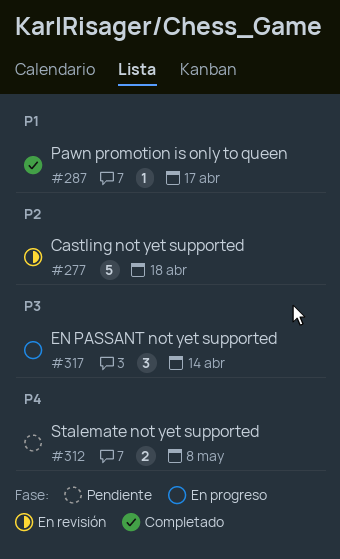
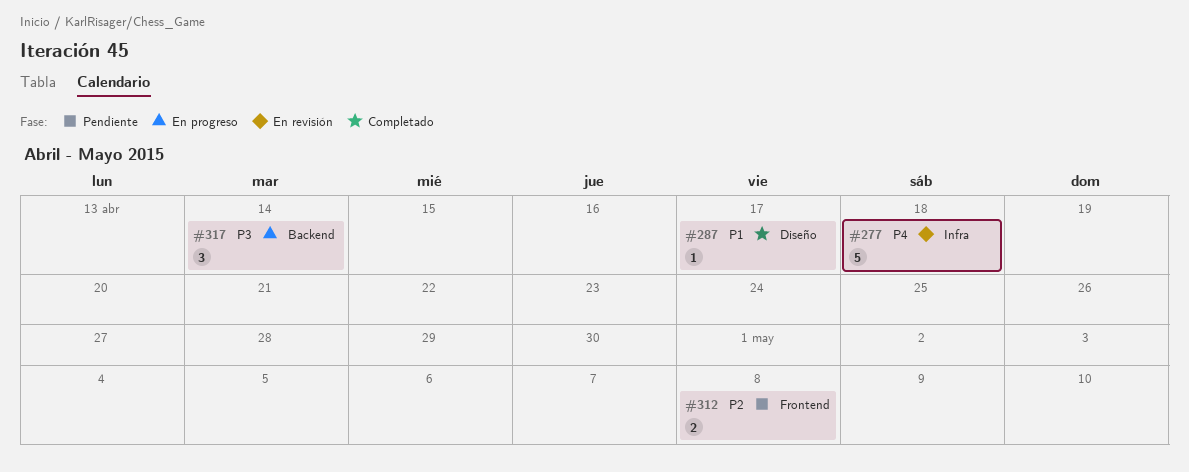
#277, priority: P2 -> P4
#312, priority: P4 -> P2

